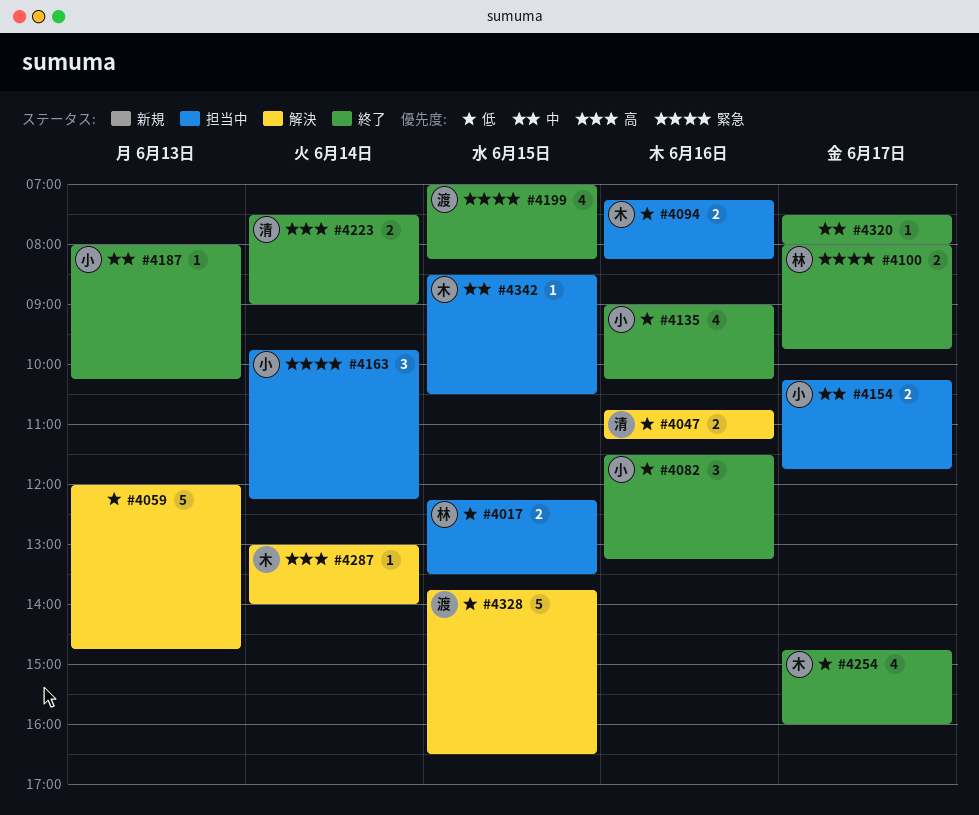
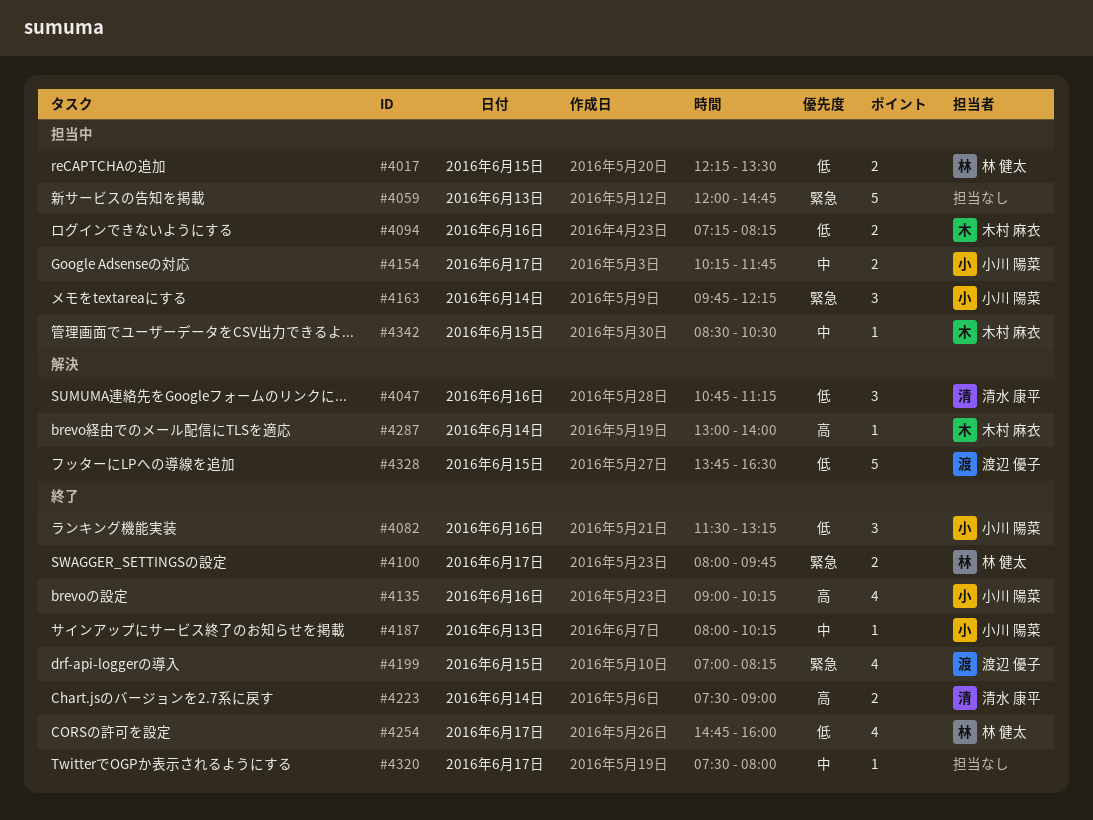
#4047, estimate: 2 -> 3
#4059, status: 解決 -> 担当中
#4059, priority: 低 -> 緊急
#4135, priority: 低 -> 高
#4254, owner: 木村 麻衣 -> 林 健太

